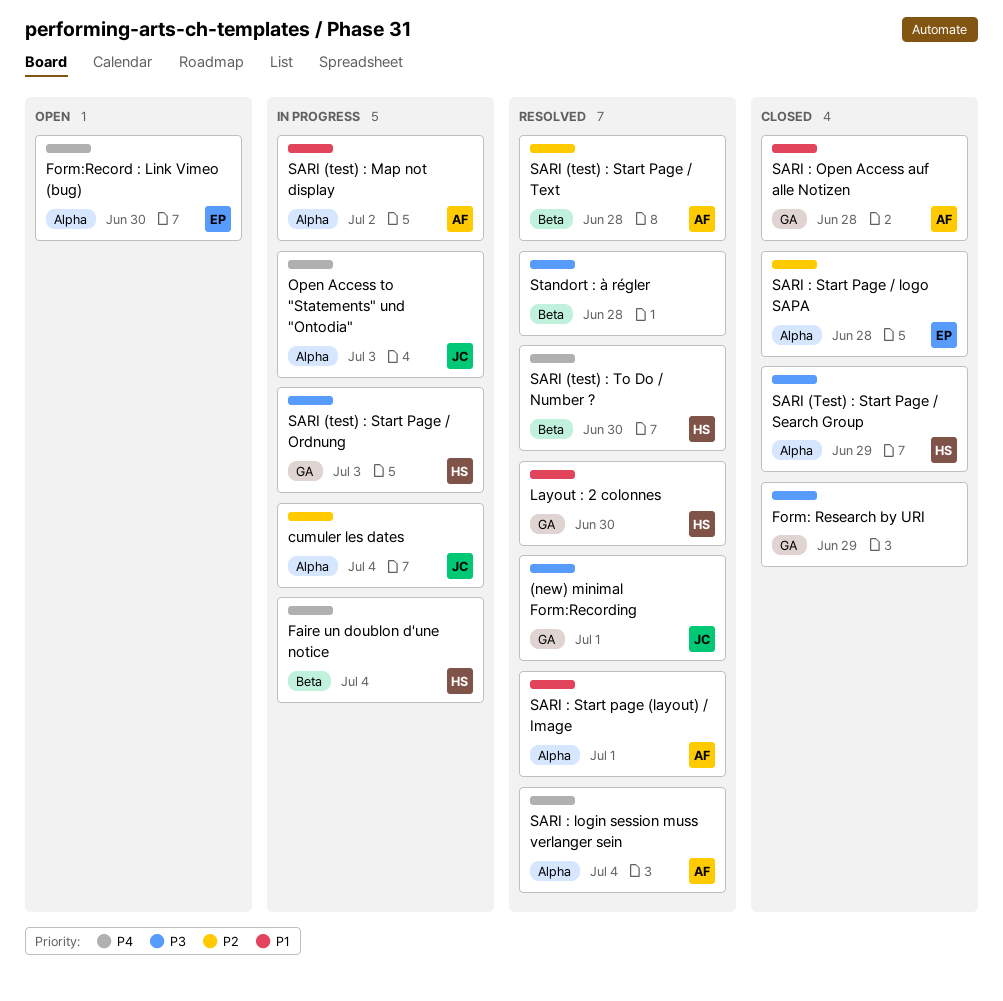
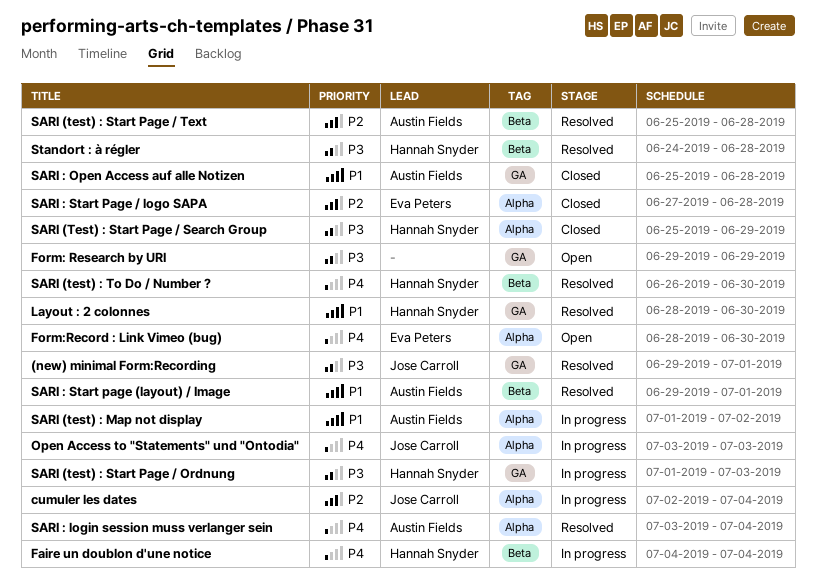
Form: Research by URI, status: Closed -> Open
SARI : Start page (layout) / Image, label: Alpha -> Beta
Standort : à régler, owner: none -> Hannah Snyder

